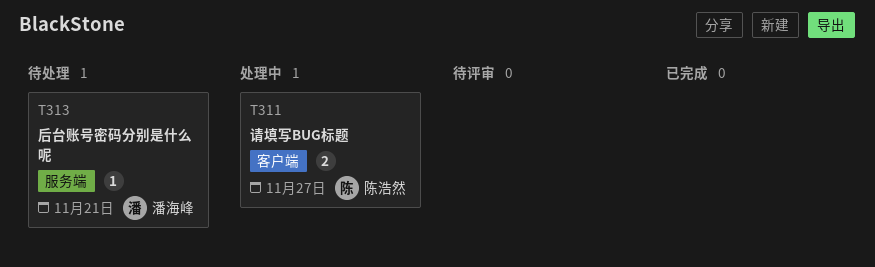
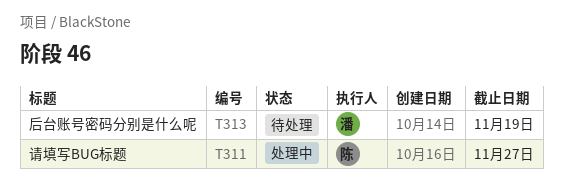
T313, due: Nov 21 -> Nov 19

